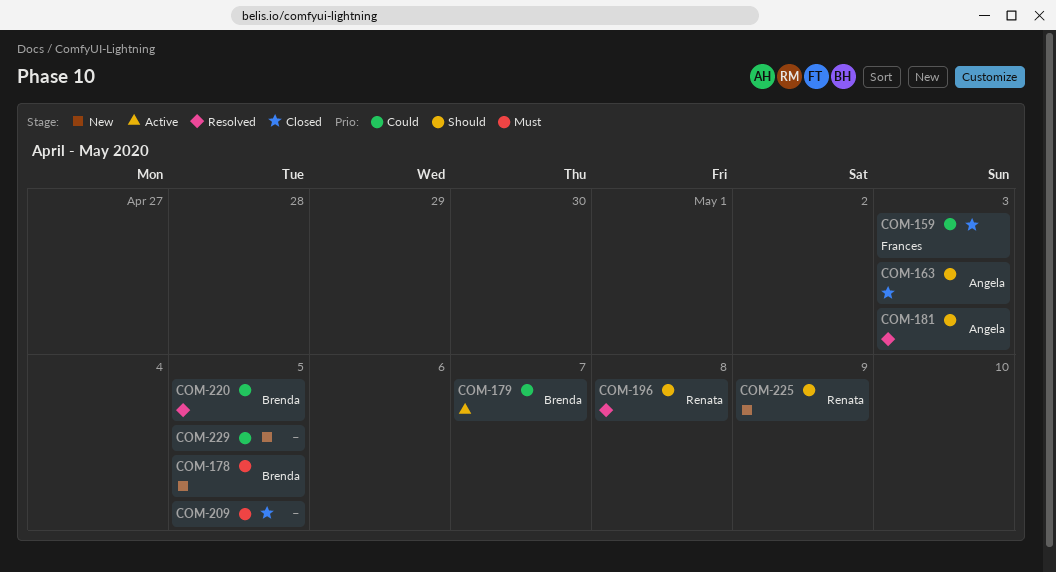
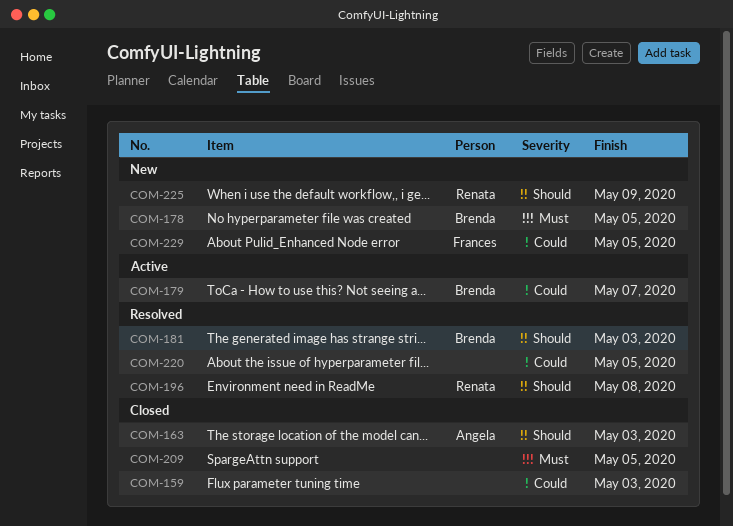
COM-159, owner: Frances -> none
COM-181, owner: Angela -> Brenda
COM-220, owner: Brenda -> none
COM-229, owner: none -> Frances

